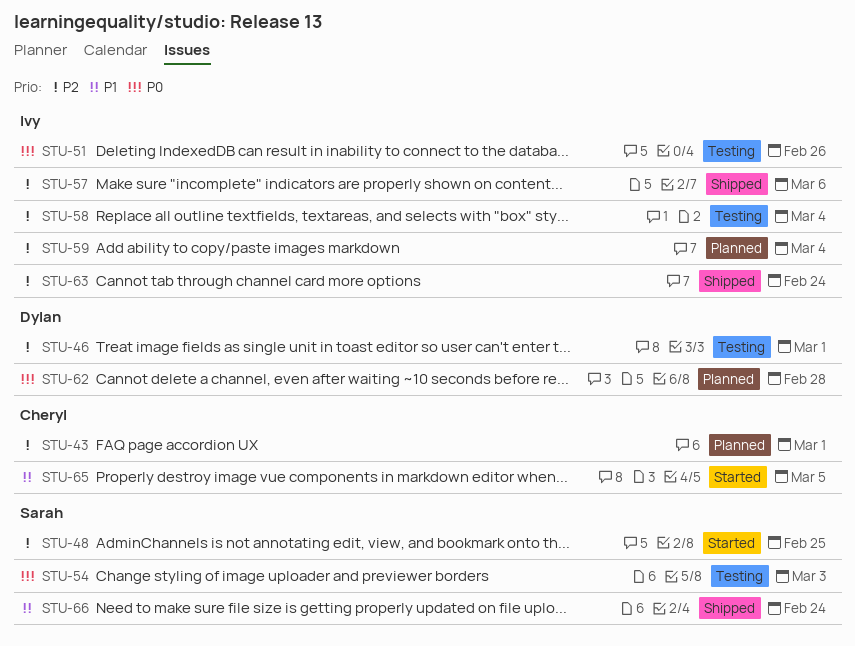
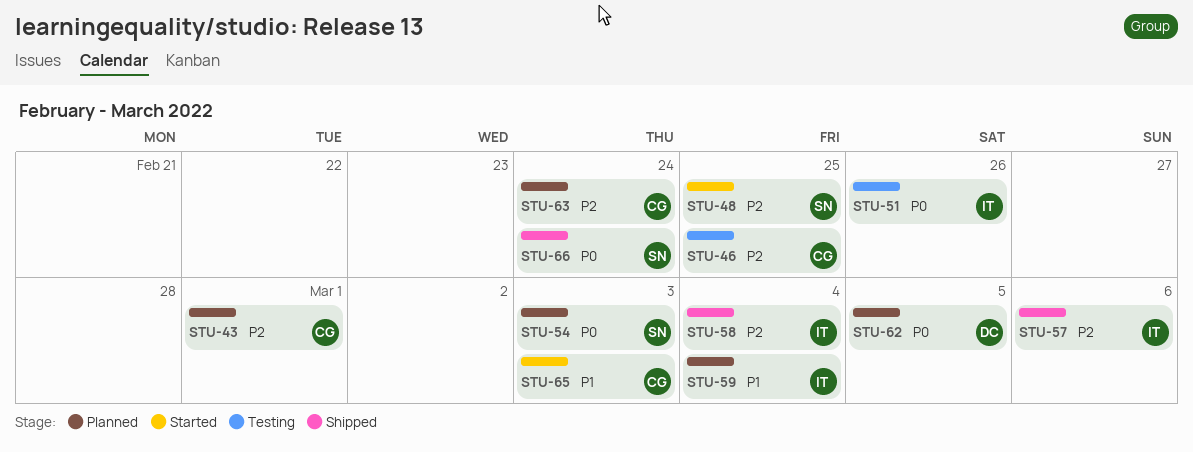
STU-46, owner: Dylan -> Cheryl
STU-46, due: Mar 1 -> Feb 25
STU-54, status: Testing -> Planned
STU-58, status: Testing -> Shipped
STU-59, priority: P2 -> P1
STU-62, due: Feb 28 -> Mar 5
STU-63, status: Shipped -> Planned
STU-63, owner: Ivy -> Cheryl
STU-65, due: Mar 5 -> Mar 3
STU-66, priority: P1 -> P0

